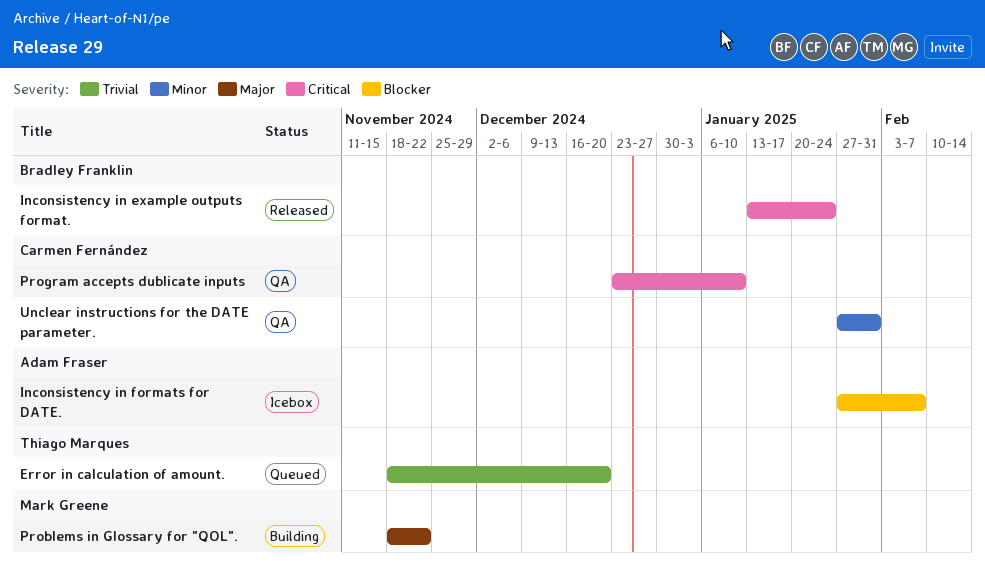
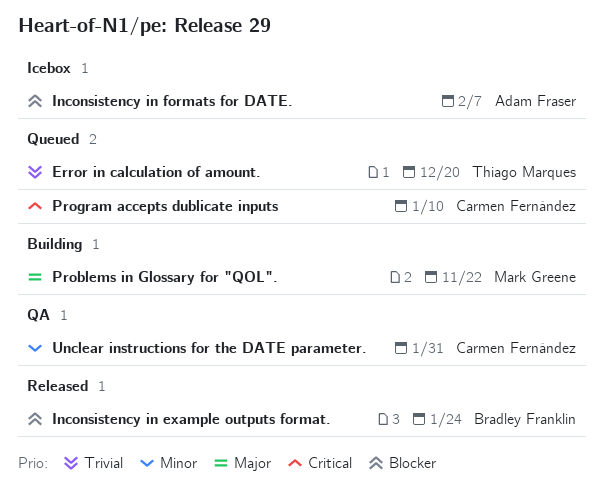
Inconsistency in example outputs format., priority: Critical -> Blocker
Program accepts dublicate inputs, status: QA -> Queued

